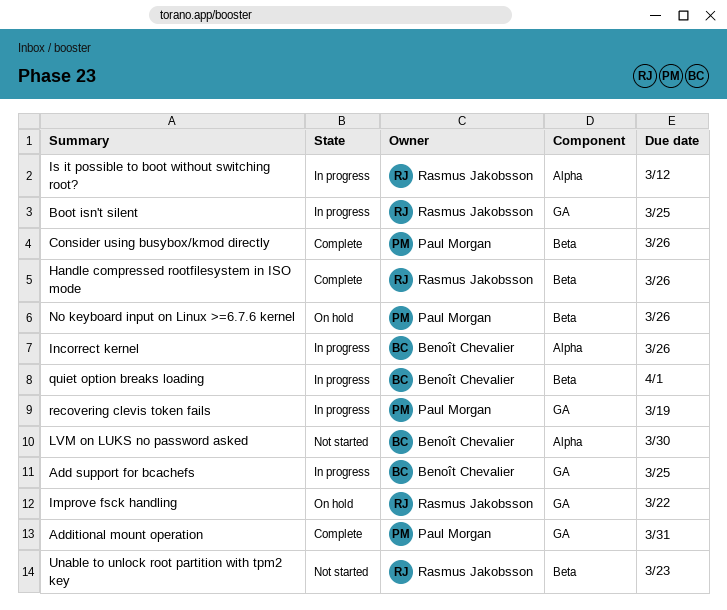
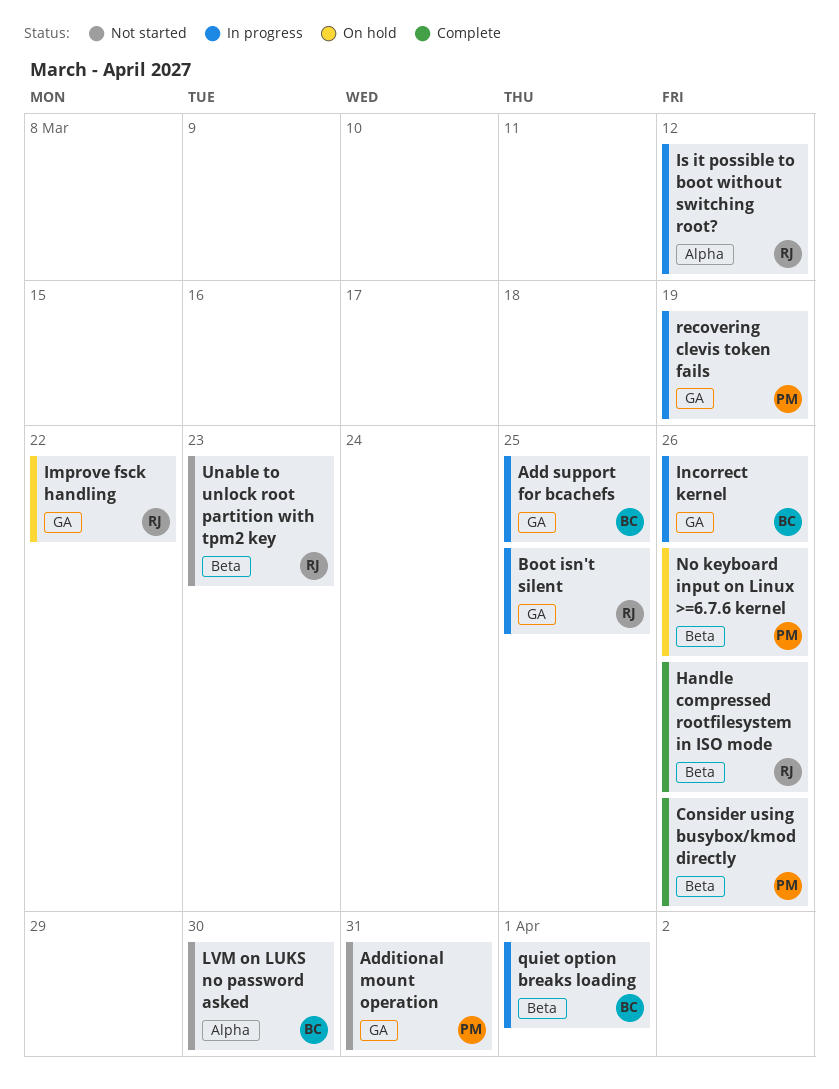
Additional mount operation, status: Complete -> Not started
Incorrect kernel, label: Alpha -> GA

